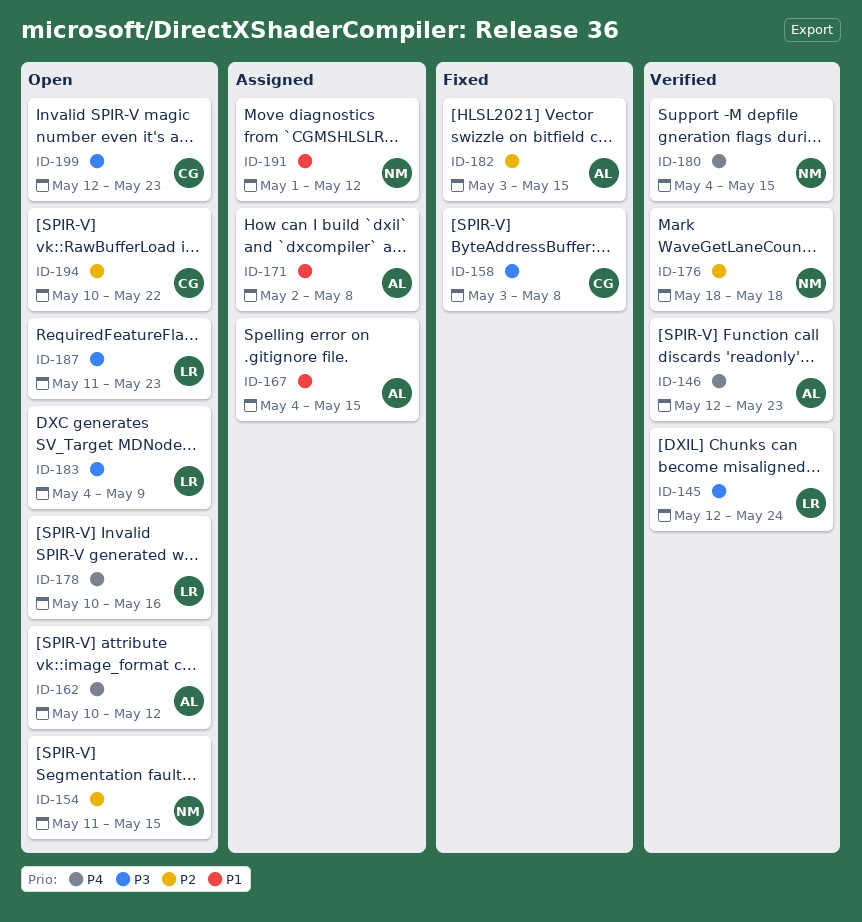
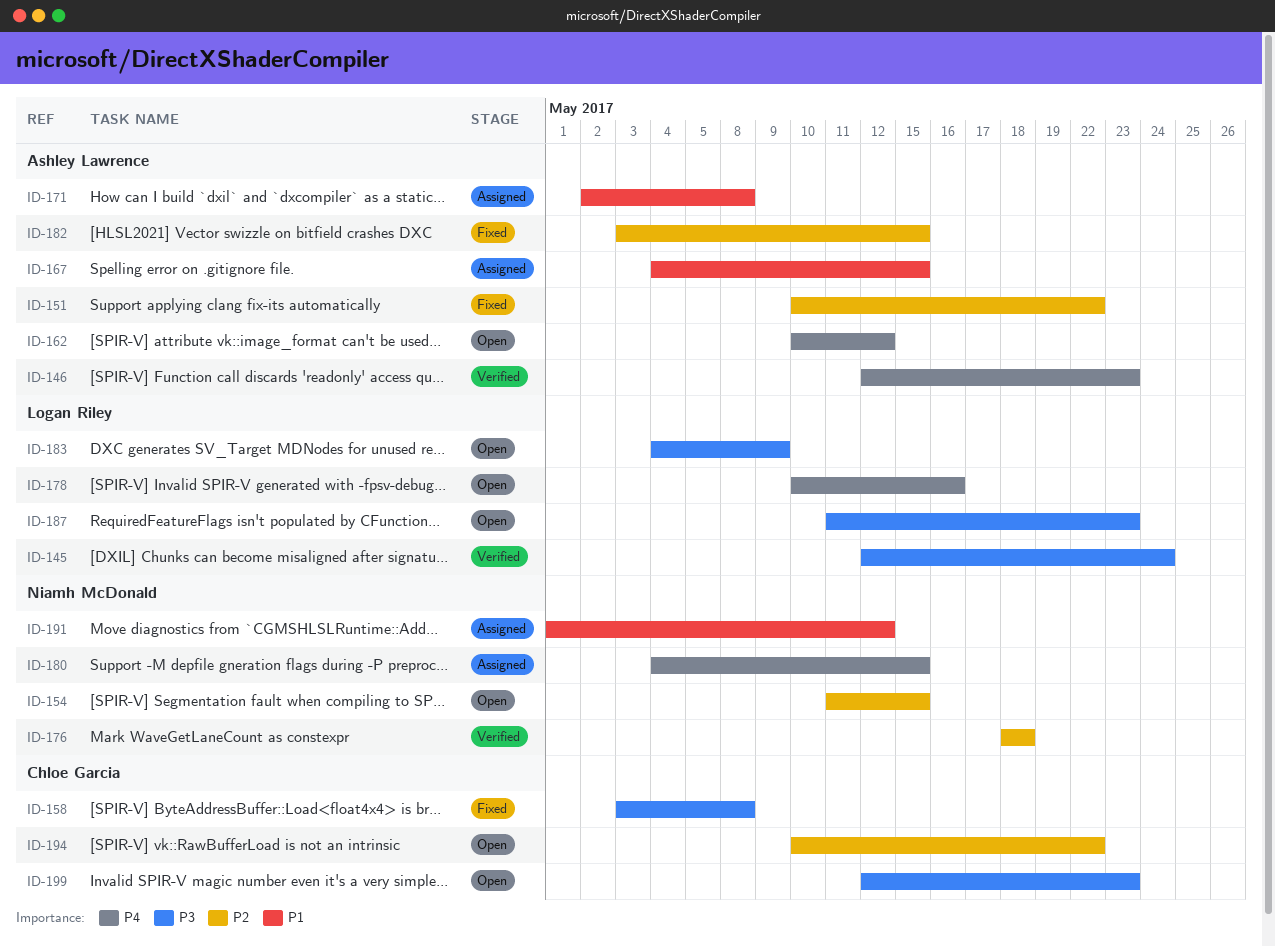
ID-151: none -> present
ID-180, status: Verified -> Assigned

